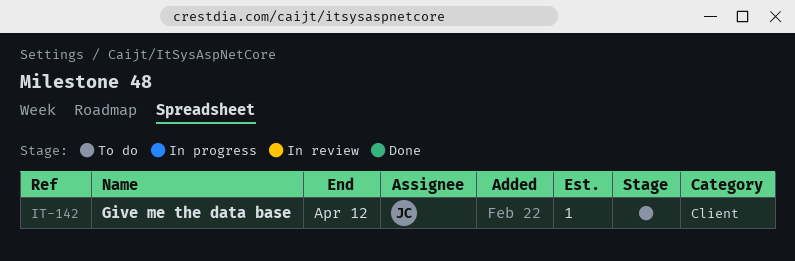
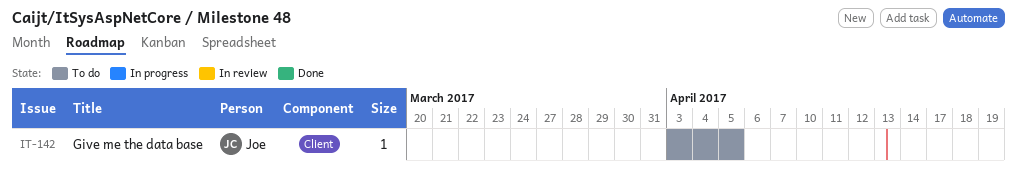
IT-142, due: Apr 12 -> Apr 5

